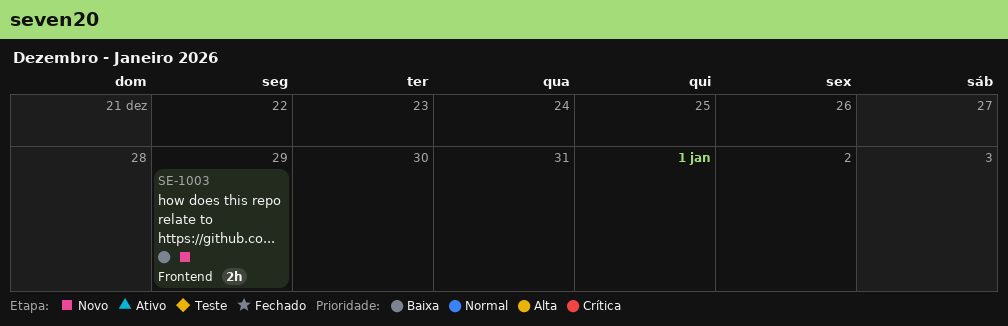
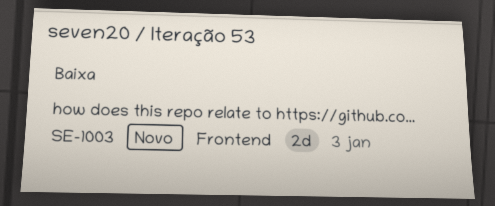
SE-1003, estimate: 2h -> 2d
SE-1003, due: Dec 29 -> Jan 3

